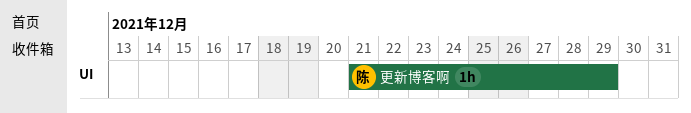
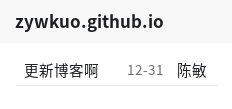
更新博客啊, due: Dec 29 -> Dec 31

